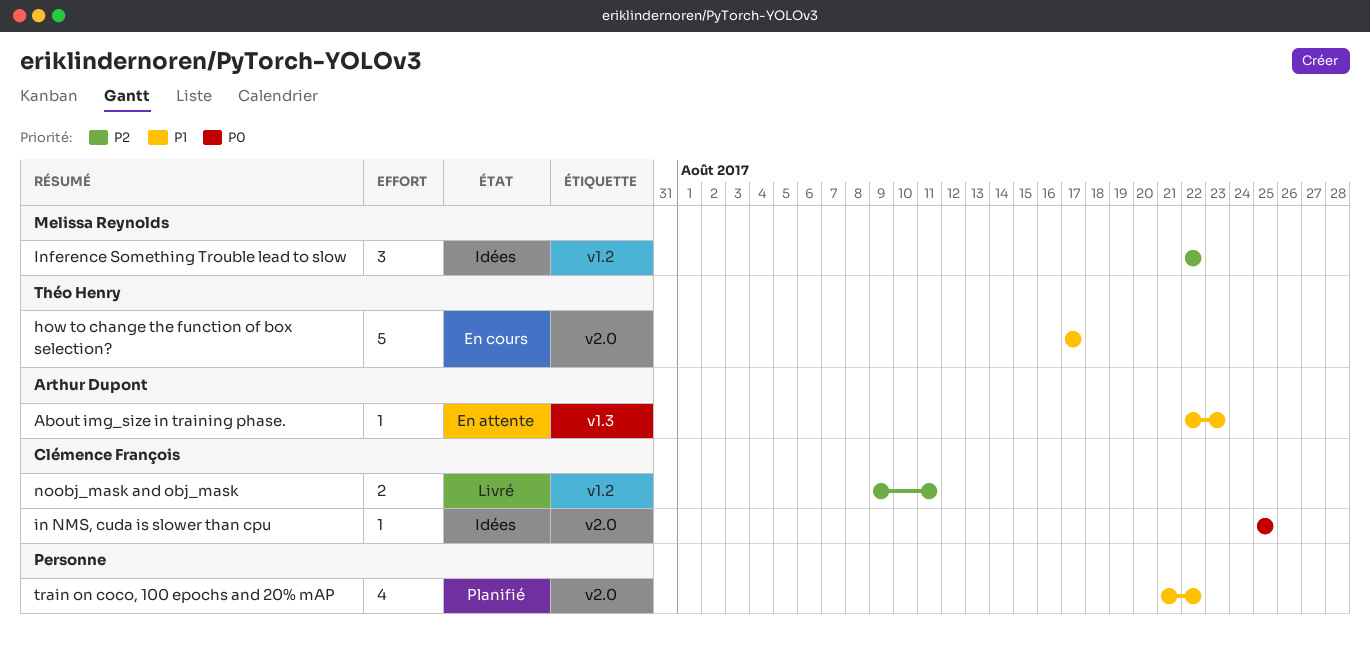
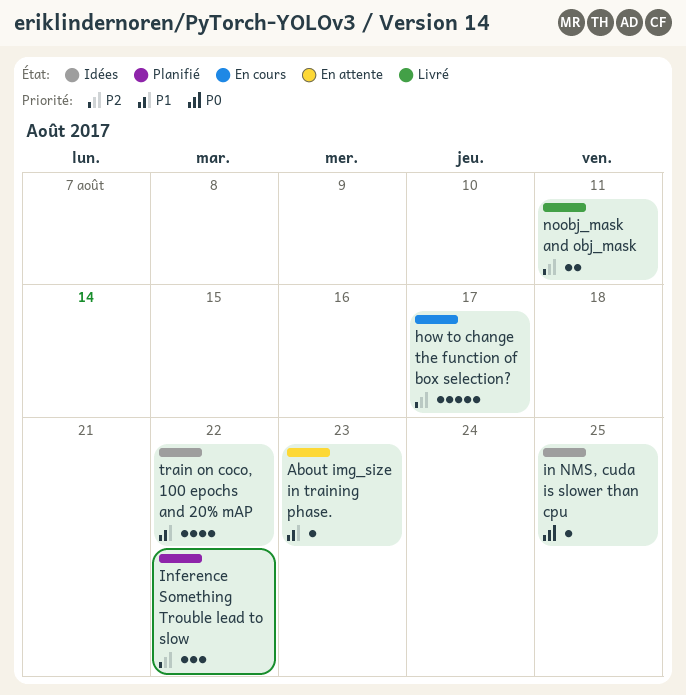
how to change the function of box selection?, priority: P1 -> P2
Inference Something Trouble lead to slow, status: Idées -> Planifié
train on coco, 100 epochs and 20% mAP, status: Planifié -> Idées

